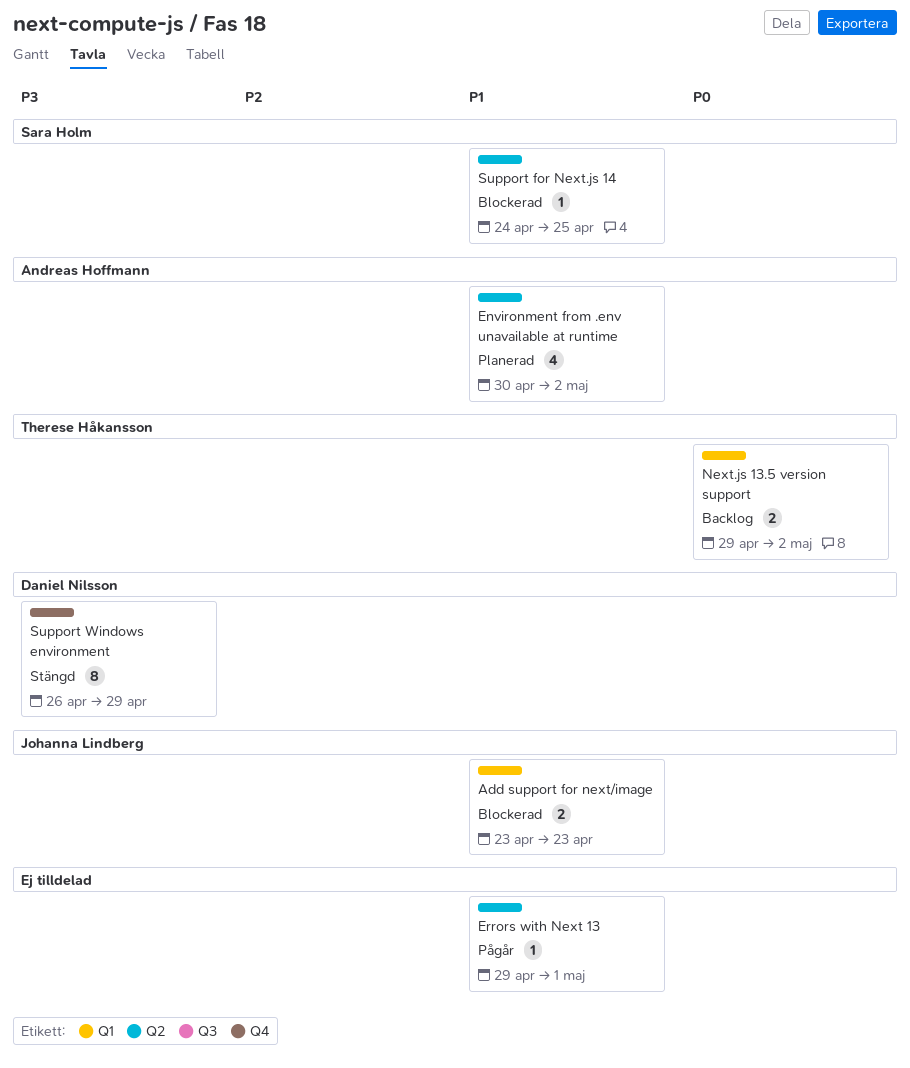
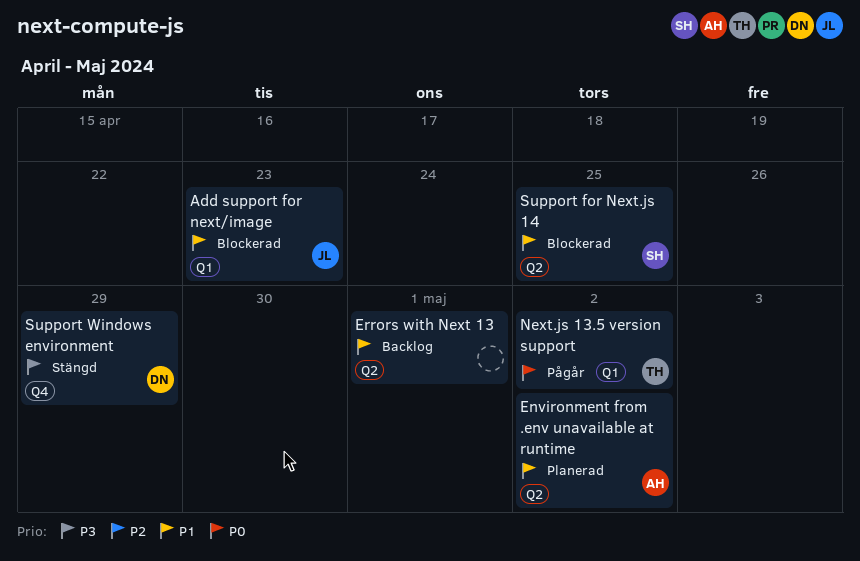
Errors with Next 13, status: Pågår -> Backlog
Next.js 13.5 version support, status: Backlog -> Pågår

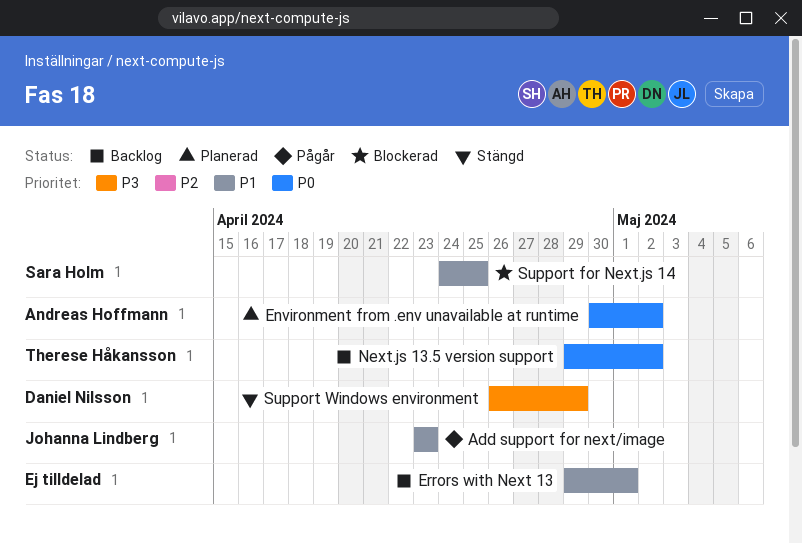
Add support for next/image, status: Blockerad -> Pågår
Environment from .env unavailable at runtime, priority: P1 -> P0
Next.js 13.5 version support, status: Pågår -> Backlog

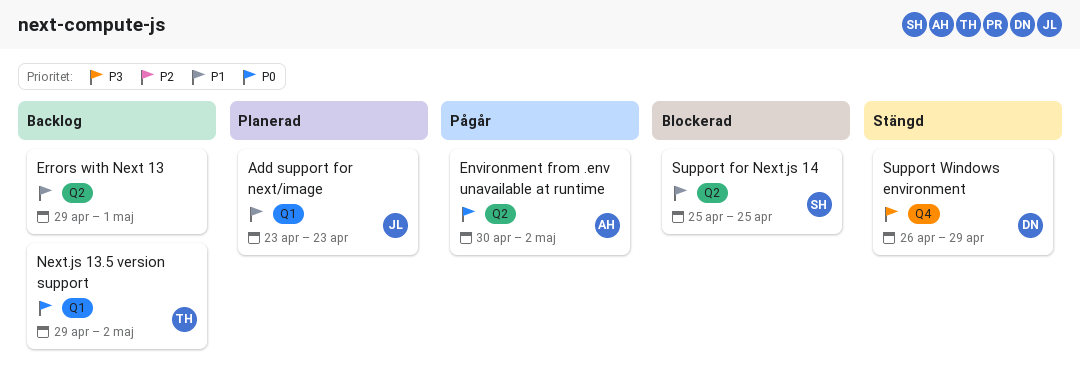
Add support for next/image, status: Pågår -> Planerad
Environment from .env unavailable at runtime, status: Planerad -> Pågår
Support for Next.js 14, start: Apr 24 -> Apr 25

